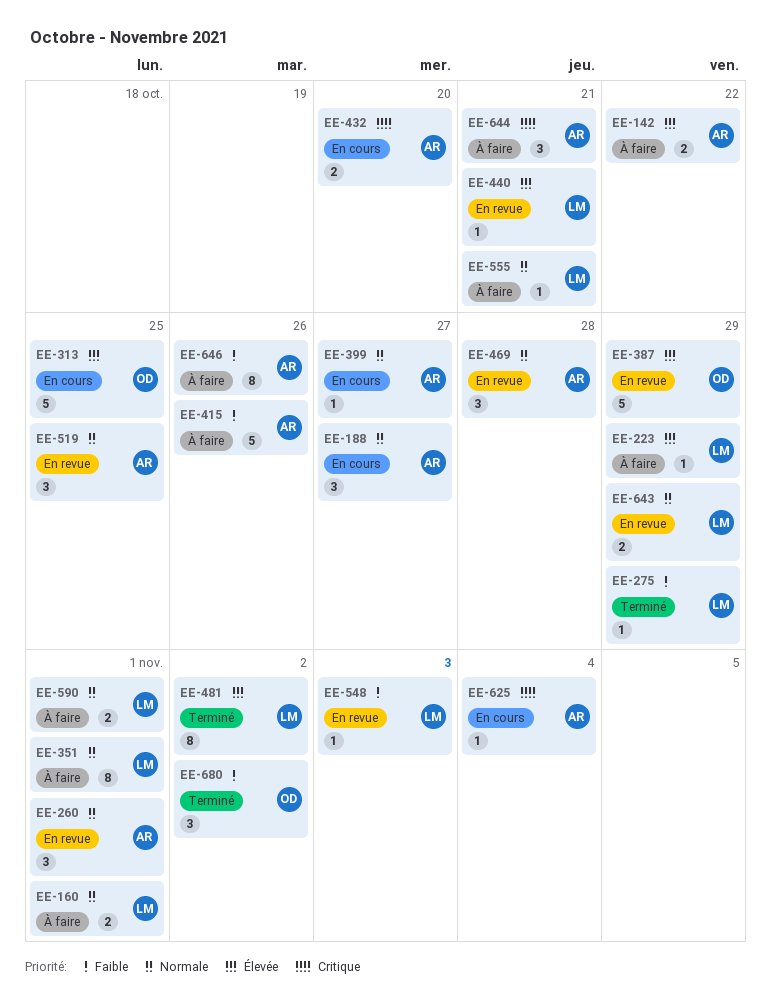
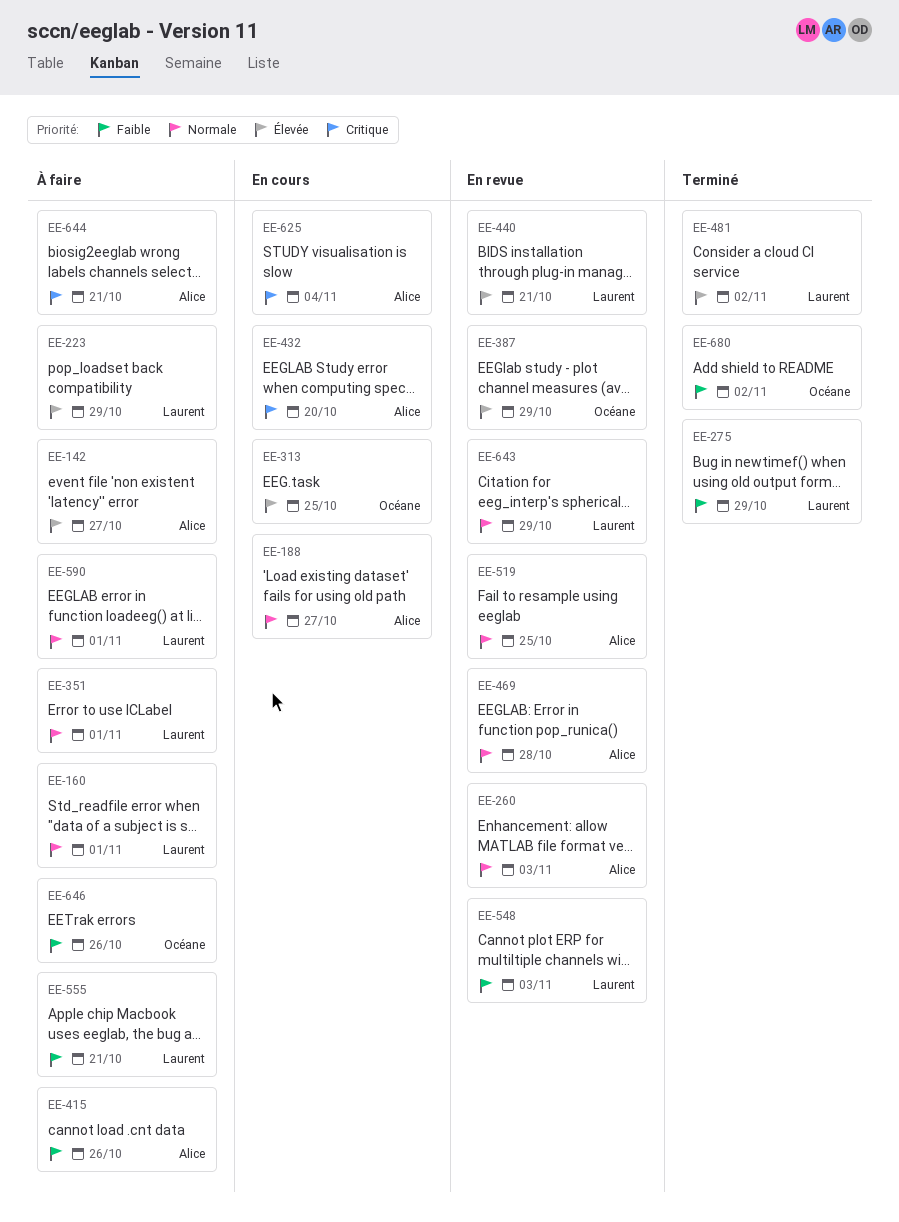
EE-142, due: Oct 22 -> Oct 27
EE-260, due: Nov 1 -> Nov 3
EE-399: present -> none
EE-555, priority: Normale -> Faible
EE-646, owner: Alice -> Océane

